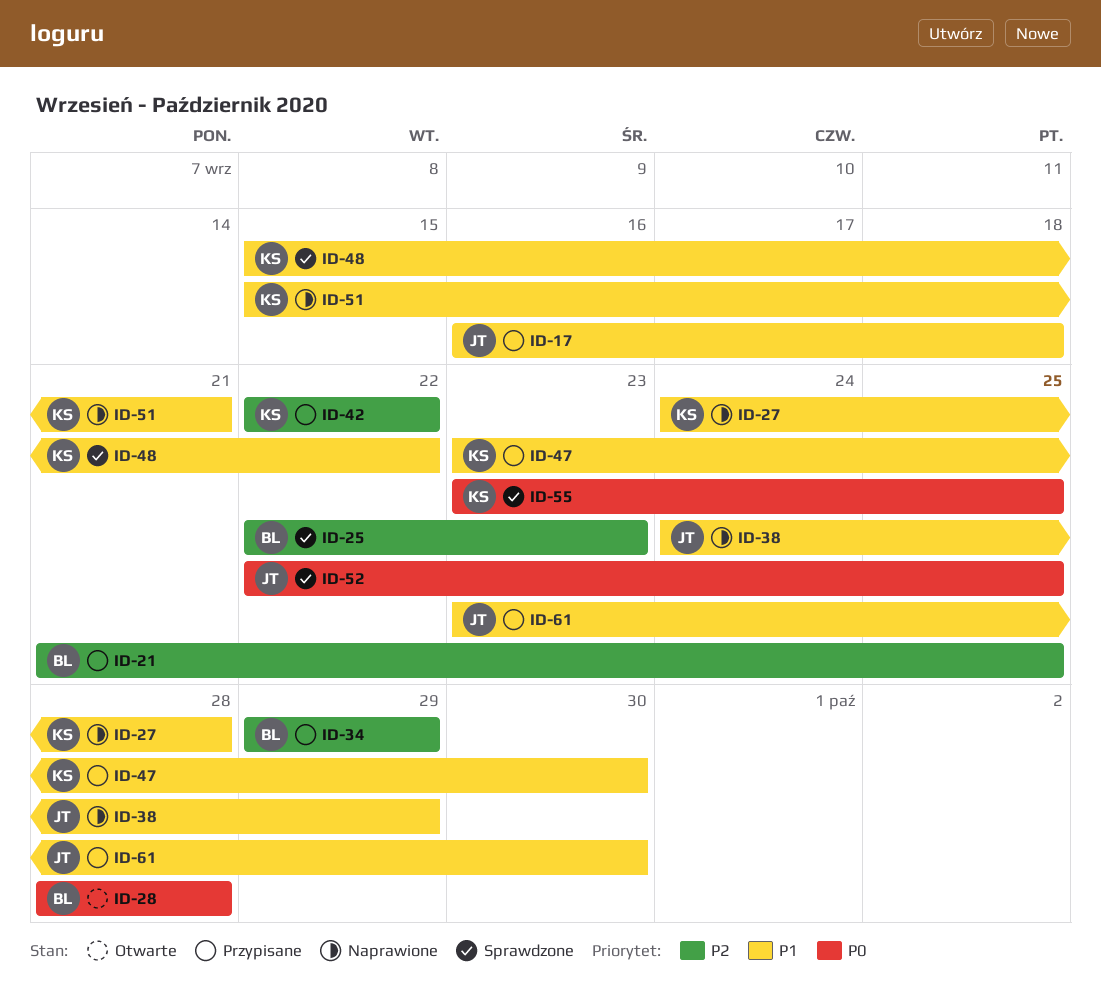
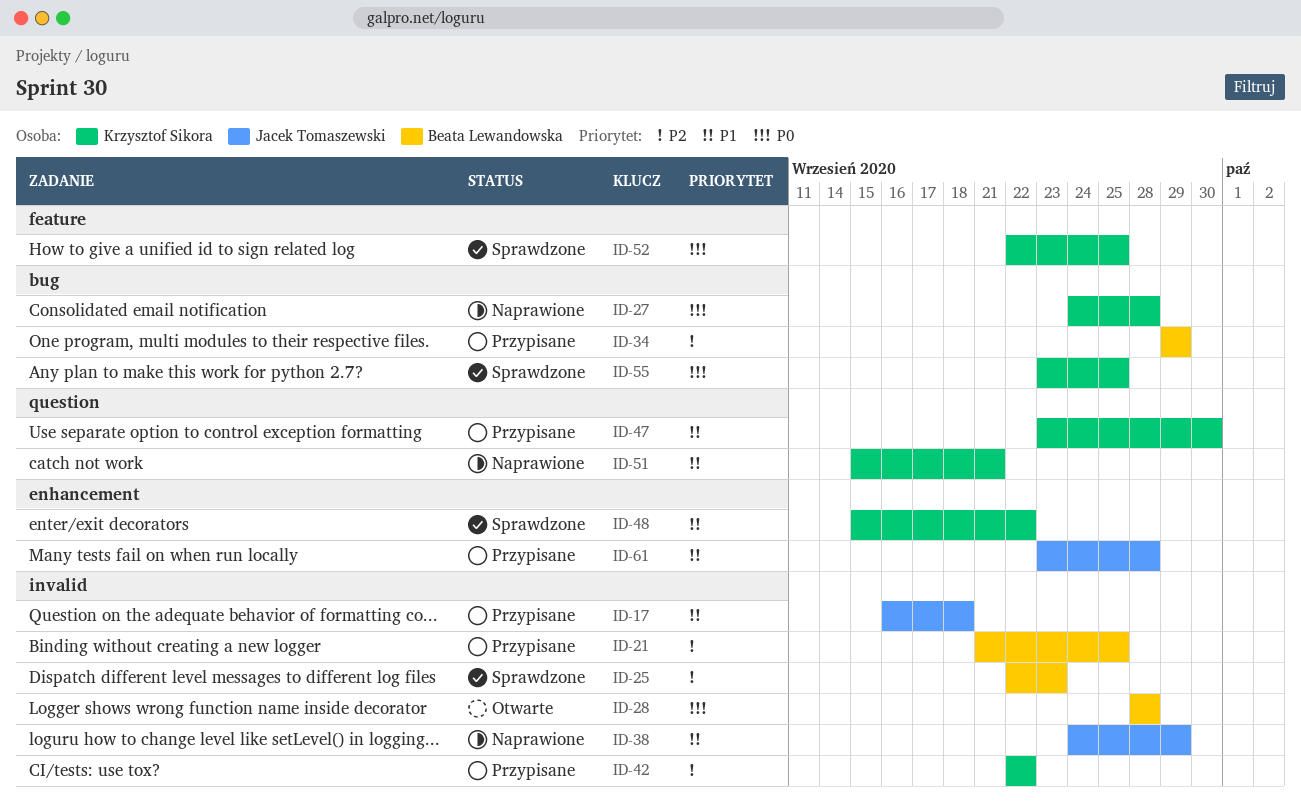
ID-27, priority: P1 -> P0
ID-52, owner: Jacek Tomaszewski -> Krzysztof Sikora
ID-61, due: Sep 30 -> Sep 28

